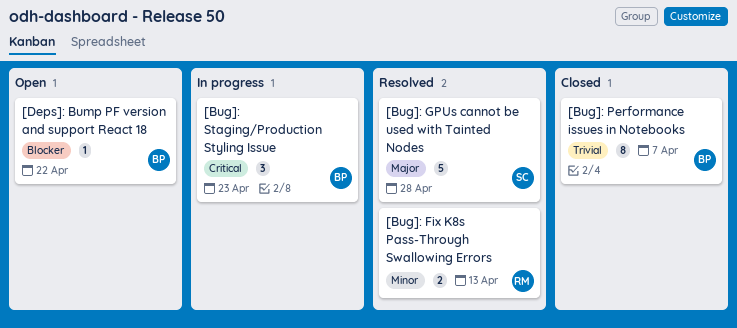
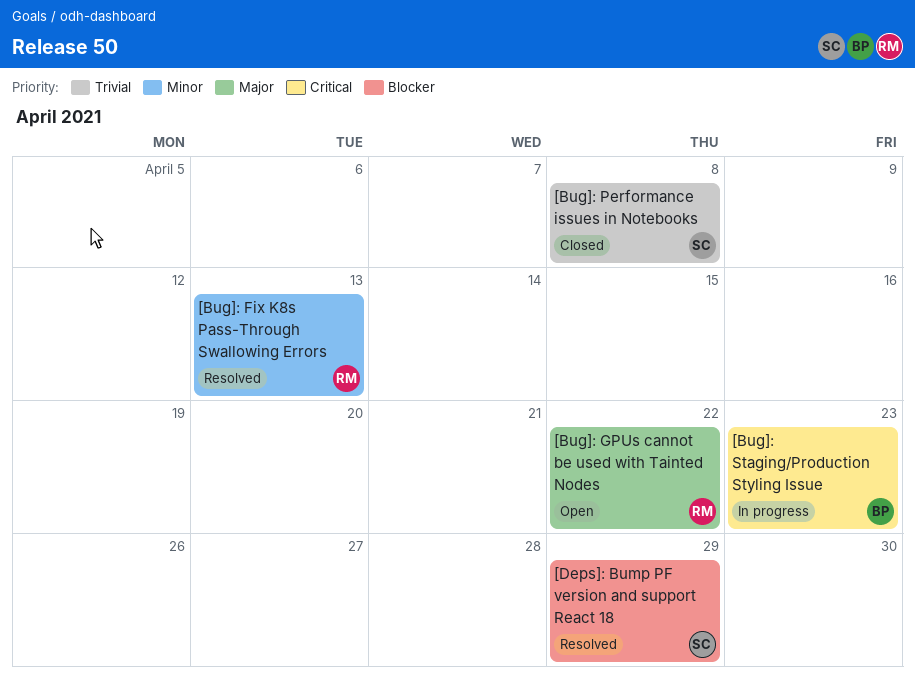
[Bug]: GPUs cannot be used with Tainted Nodes, status: Resolved -> Open
[Bug]: GPUs cannot be used with Tainted Nodes, owner: SC -> RM
[Bug]: GPUs cannot be used with Tainted Nodes, due: Apr 28 -> Apr 22
[Bug]: Performance issues in Notebooks, owner: BP -> SC
[Bug]: Performance issues in Notebooks, due: Apr 7 -> Apr 8
[Deps]: Bump PF version and support React 18, status: Open -> Resolved
[Deps]: Bump PF version and support React 18, owner: BP -> SC
[Deps]: Bump PF version and support React 18, due: Apr 22 -> Apr 29

